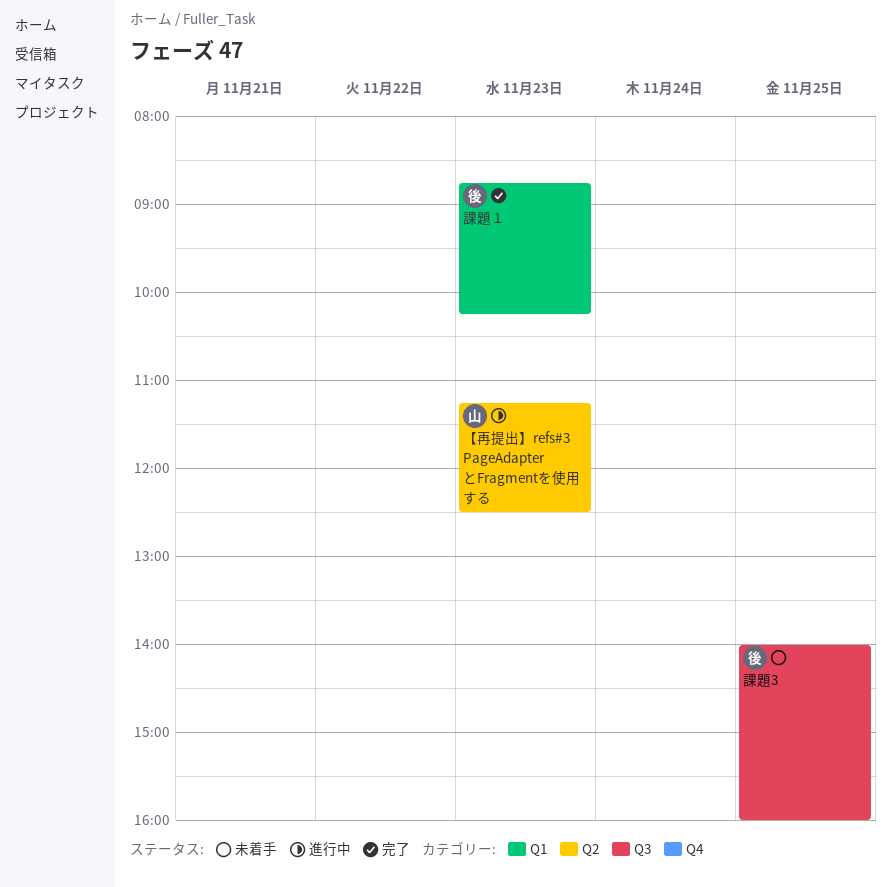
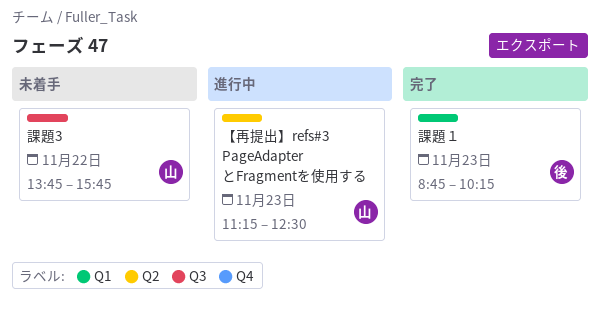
課題3, owner: 後 -> 山
課題3, day: Nov 25 -> Nov 22
課題3, begins: 14:00 -> 13:45
課題3, ends: 16:00 -> 15:45

